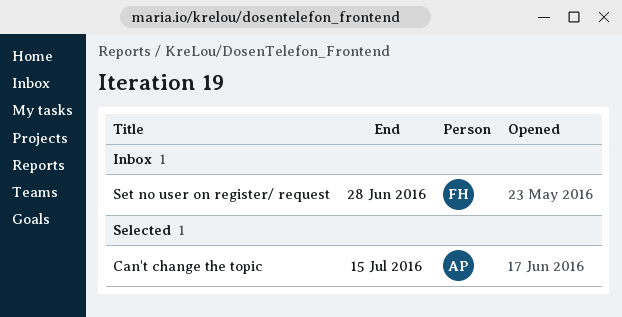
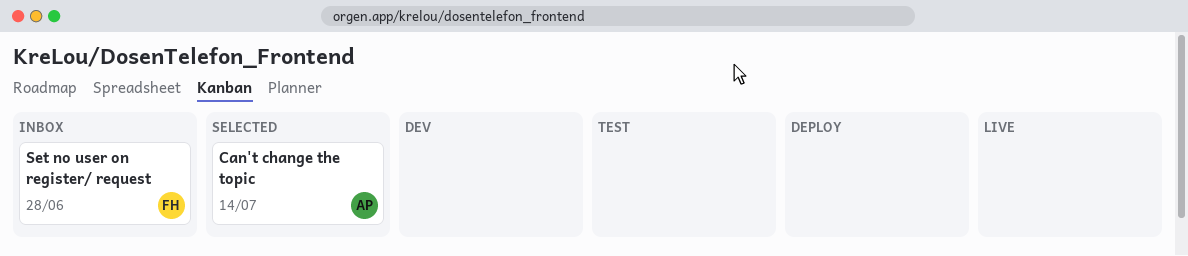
Can't change the topic, due: Jul 15 -> Jul 14

